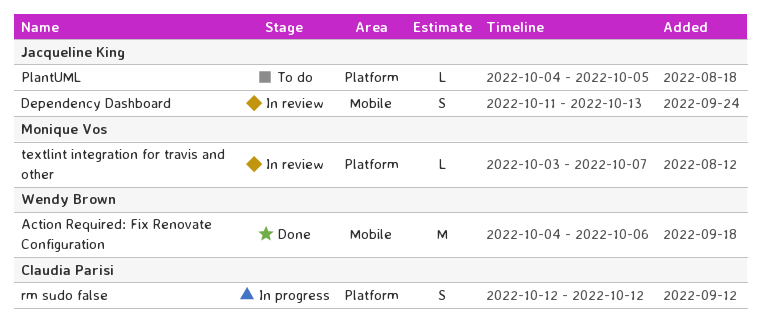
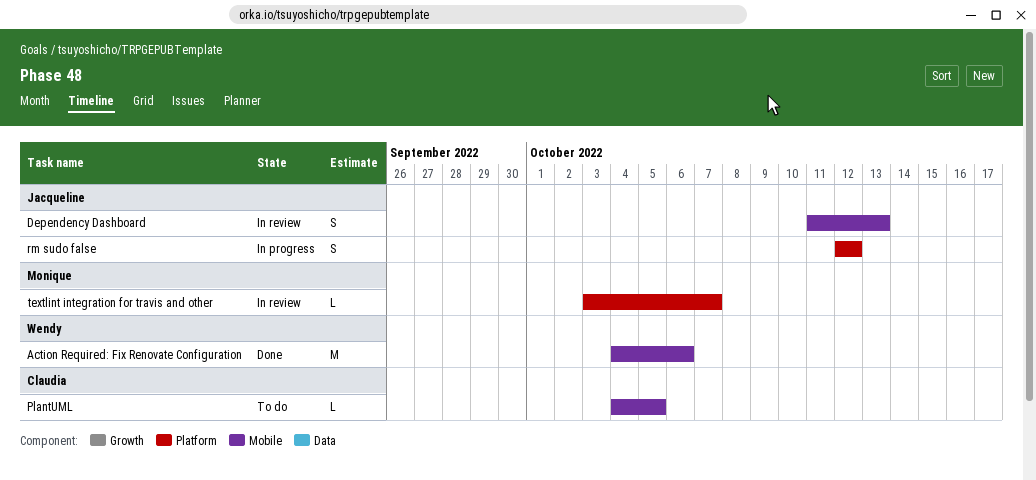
PlantUML, owner: Jacqueline King -> Claudia Parisi
PlantUML, label: Platform -> Mobile
rm sudo false, owner: Claudia Parisi -> Jacqueline King

